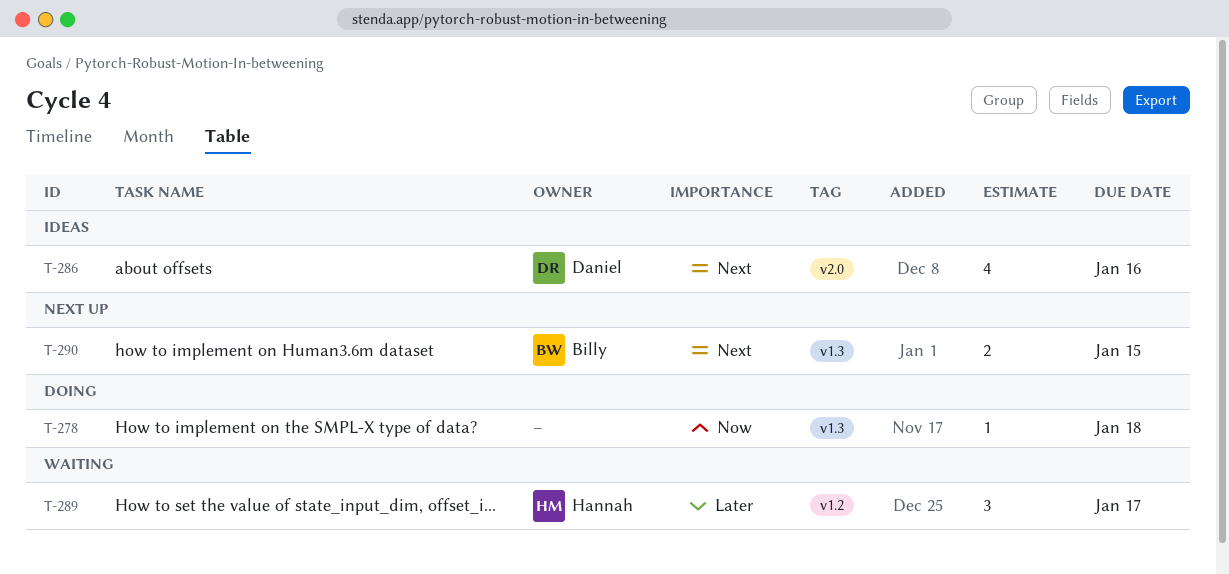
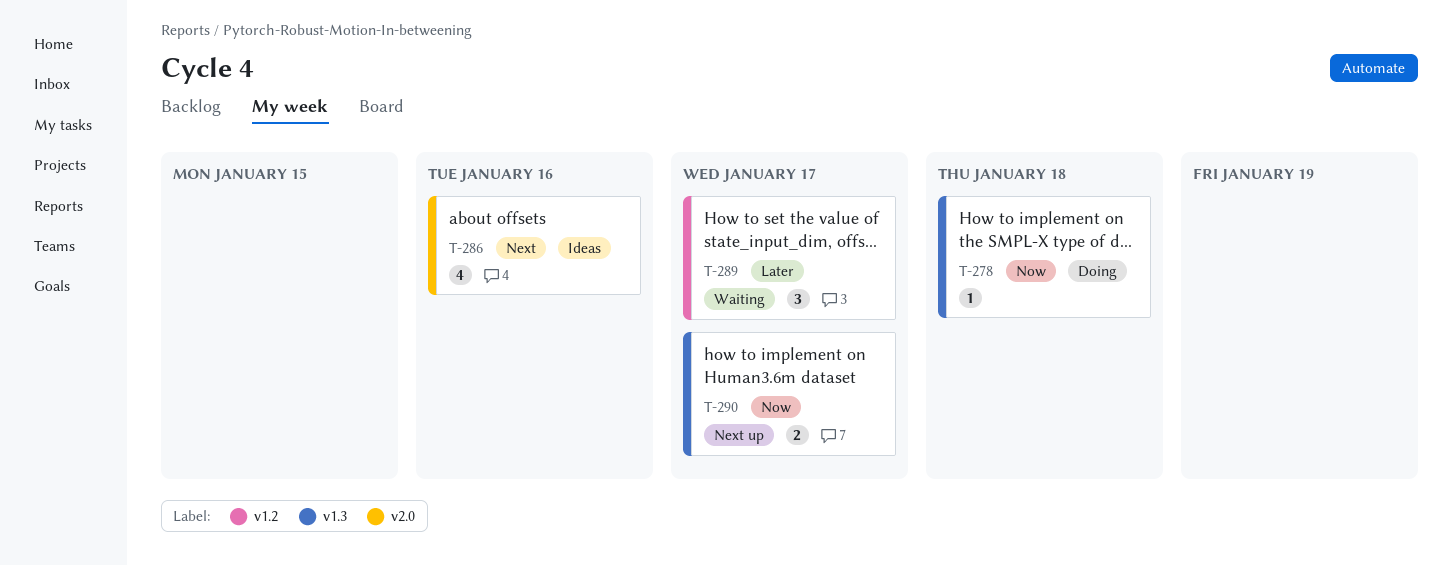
T-290, priority: Next -> Now
T-290, due: Jan 15 -> Jan 17

